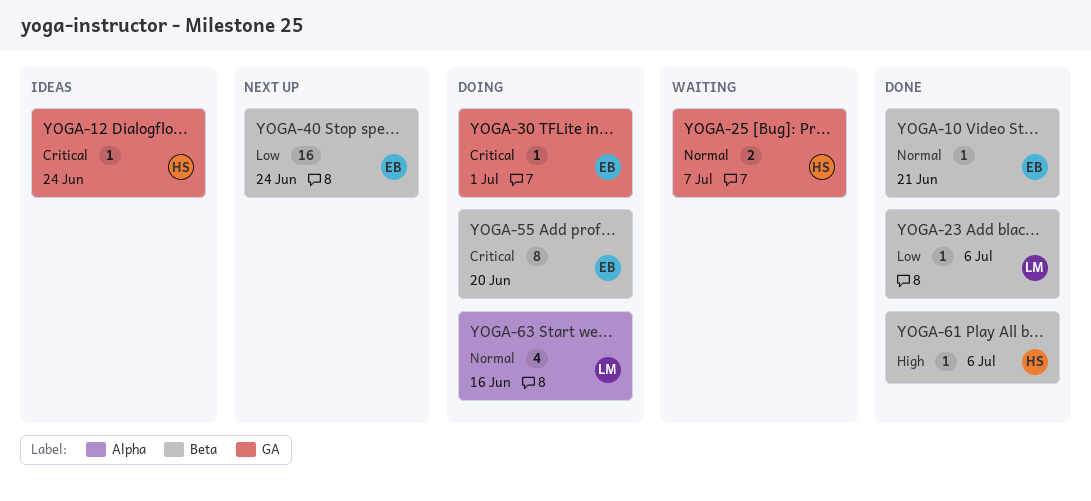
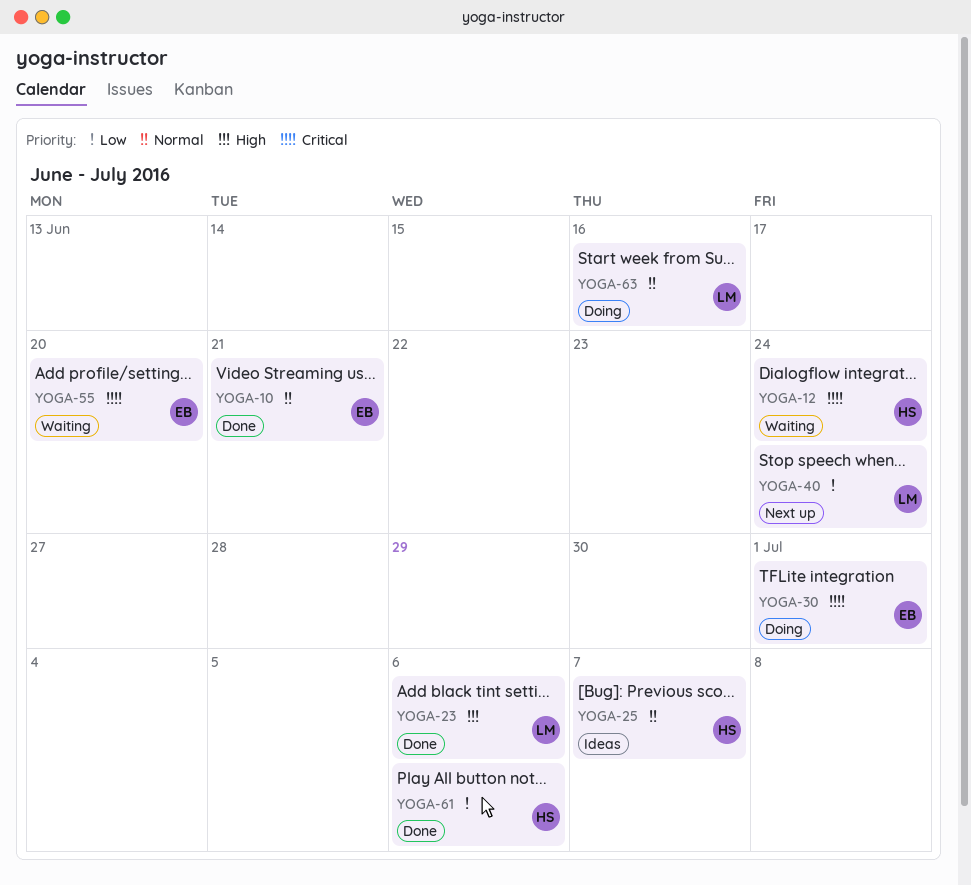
YOGA-12, status: Ideas -> Waiting
YOGA-23, priority: Low -> High
YOGA-25, status: Waiting -> Ideas
YOGA-40, owner: EB -> LM
YOGA-55, status: Doing -> Waiting
YOGA-61, priority: High -> Low

